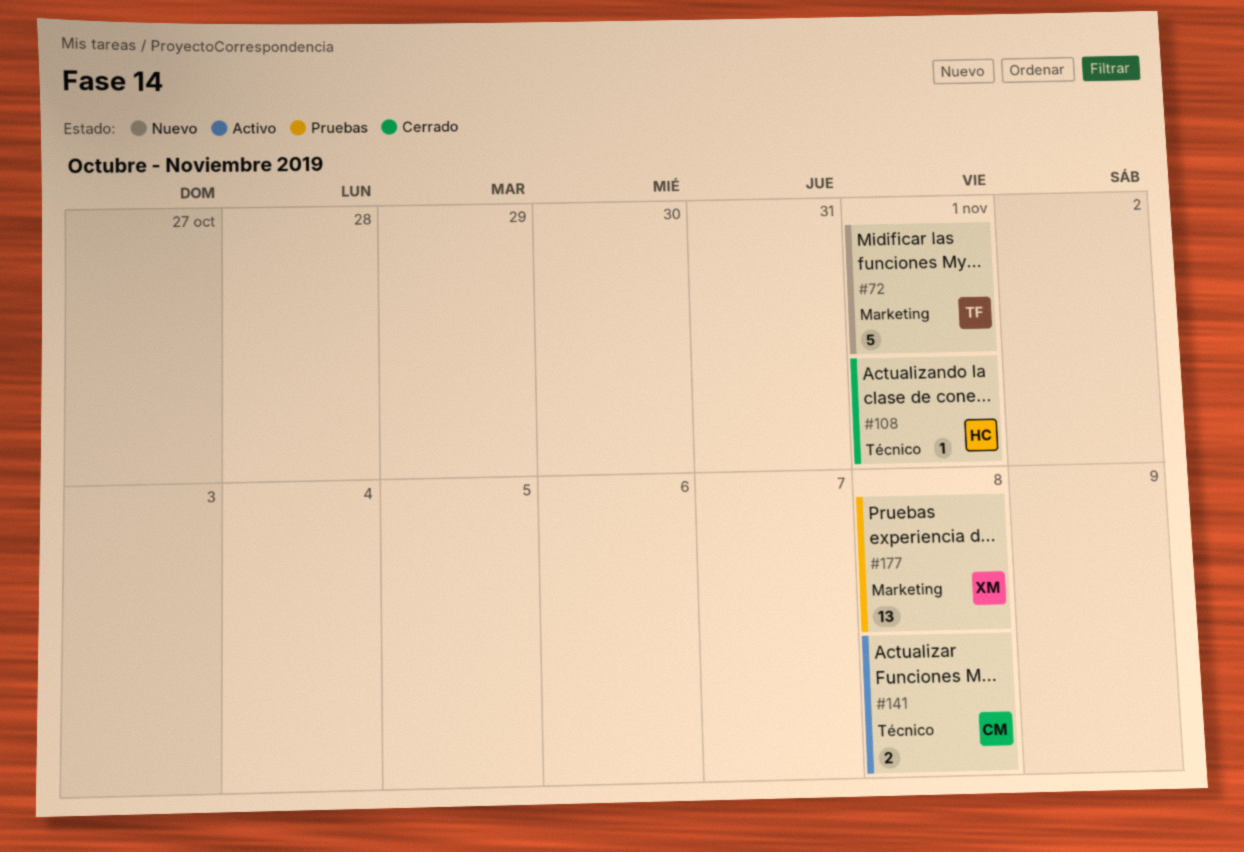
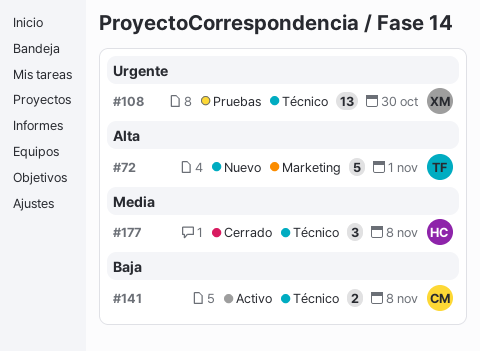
#108, status: Cerrado -> Pruebas
#108, owner: HC -> XM
#108, estimate: 1 -> 13
#108, due: Nov 1 -> Oct 30
#177, status: Pruebas -> Cerrado
#177, owner: XM -> HC
#177, label: Marketing -> Técnico
#177, estimate: 13 -> 3

